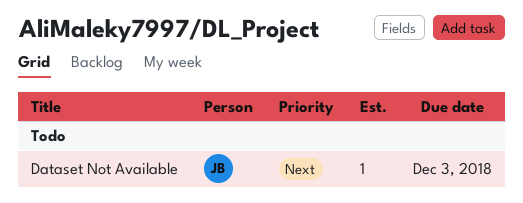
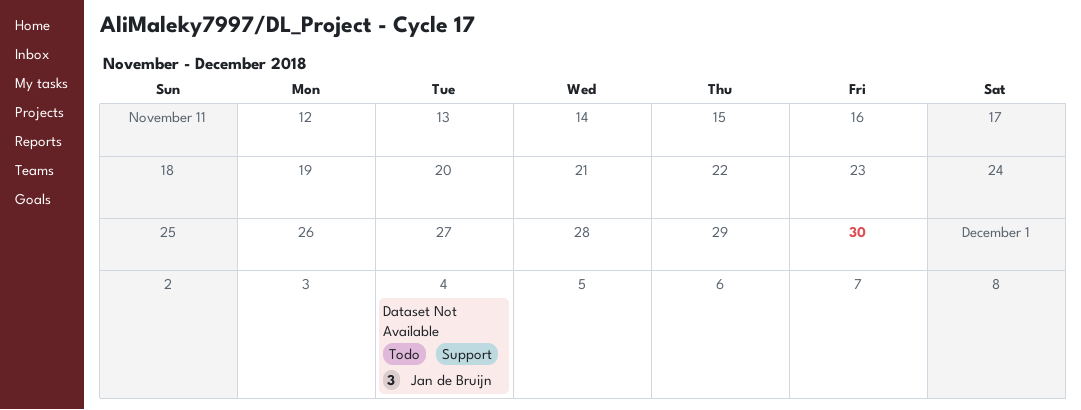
Dataset Not Available, estimate: 1 -> 3
Dataset Not Available, due: Dec 3 -> Dec 4

